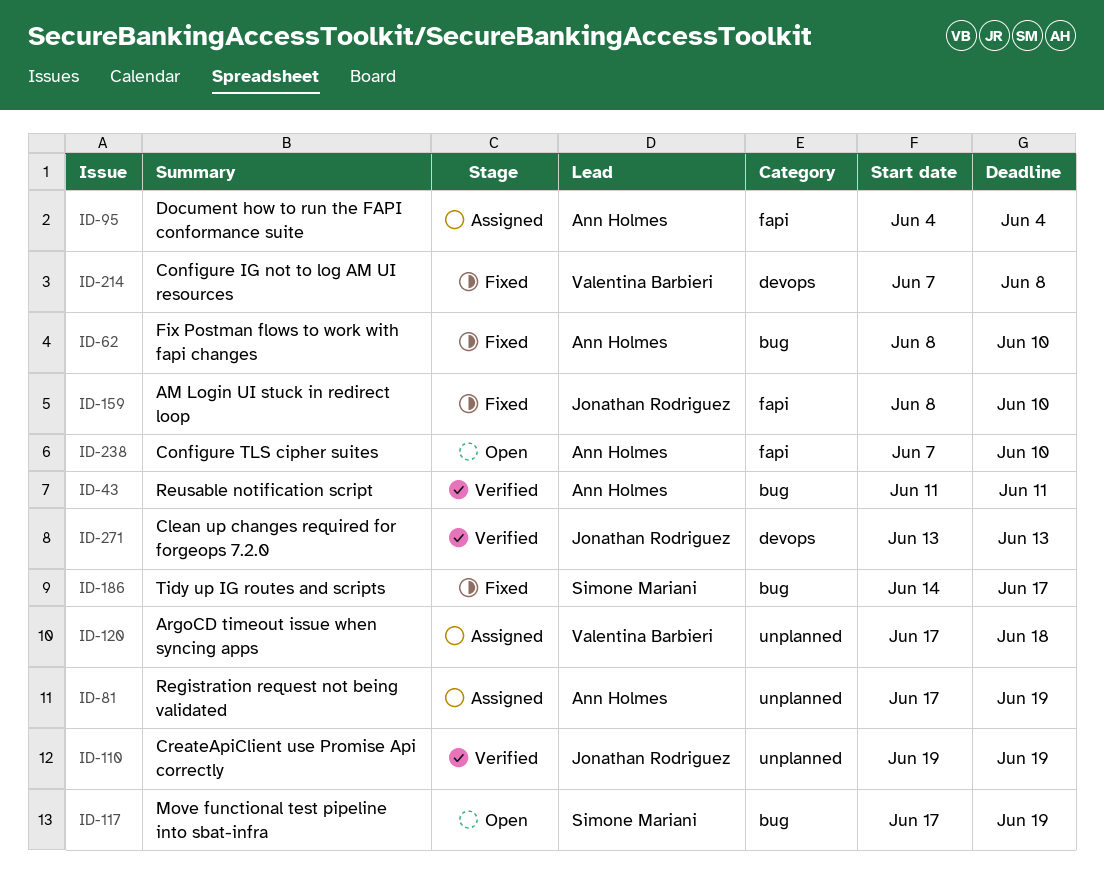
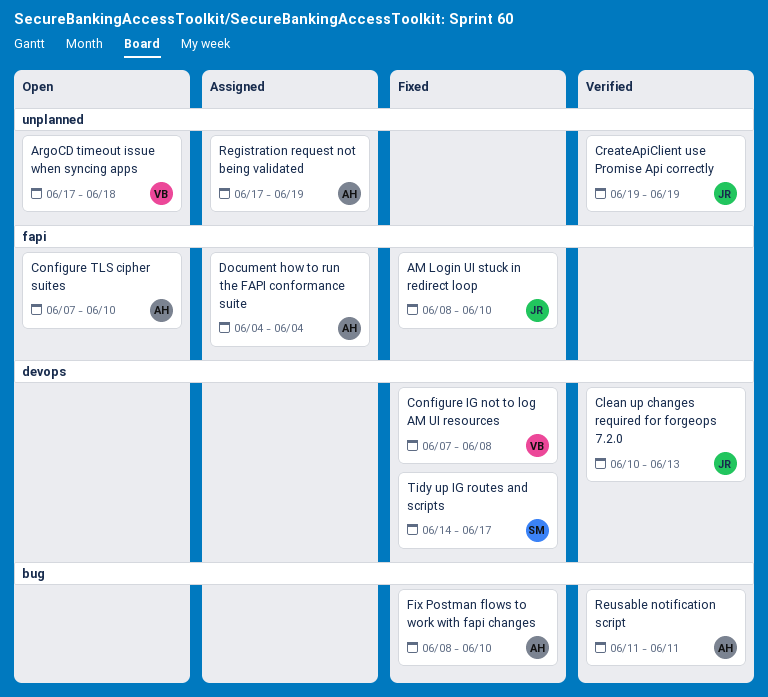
ArgoCD timeout issue when syncing apps, status: Assigned -> Open
Clean up changes required for forgeops 7.2.0, start: Jun 13 -> Jun 10
Move functional test pipeline into sbat-infra: present -> none
Tidy up IG routes and scripts, label: bug -> devops

